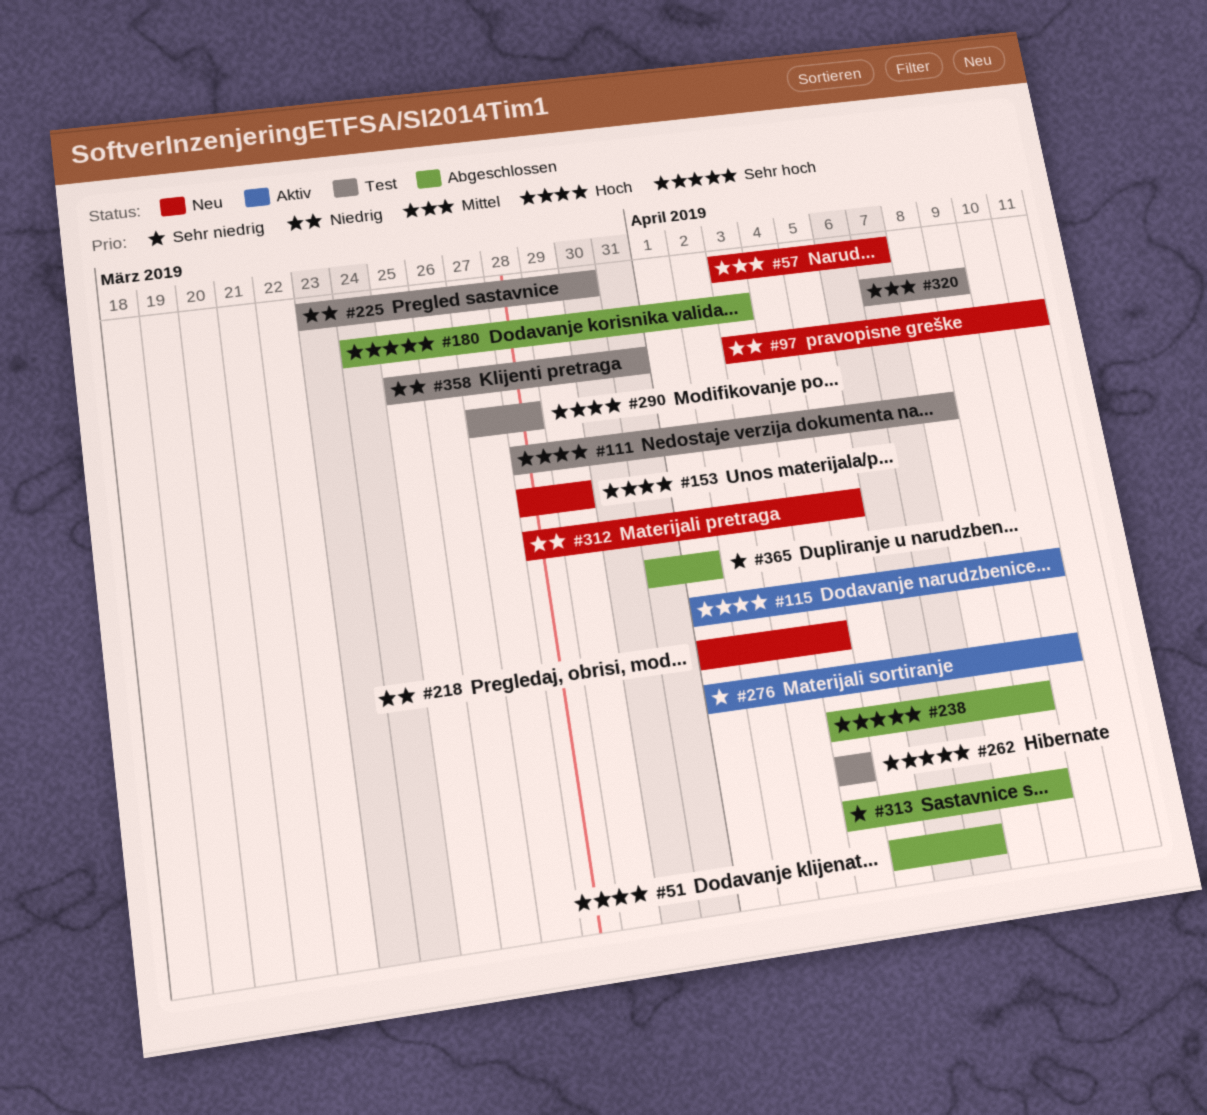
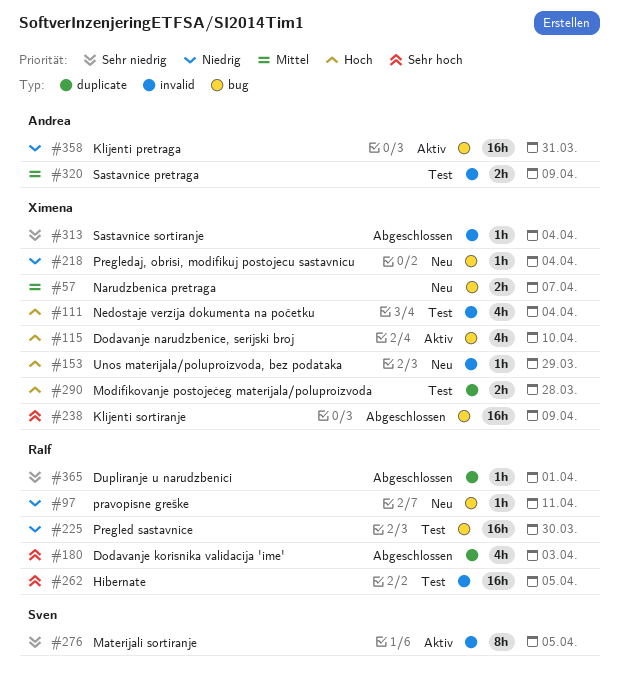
#51: present -> none
#111, due: Apr 8 -> Apr 4
#262, due: Apr 4 -> Apr 5
#276, due: Apr 10 -> Apr 5
#312: present -> none
#313, due: Apr 9 -> Apr 4
#358, status: Test -> Aktiv

